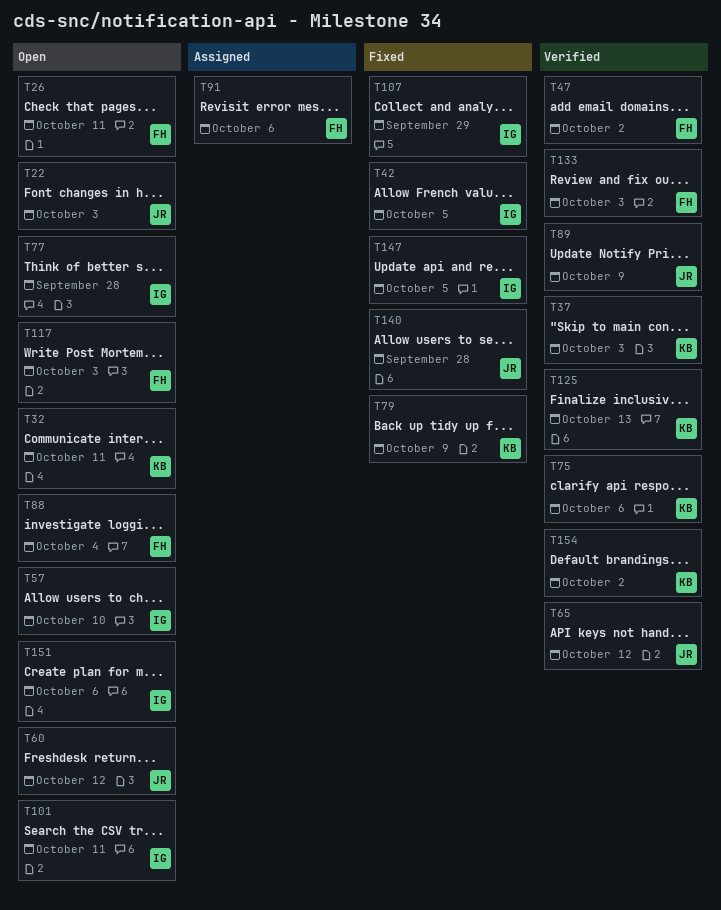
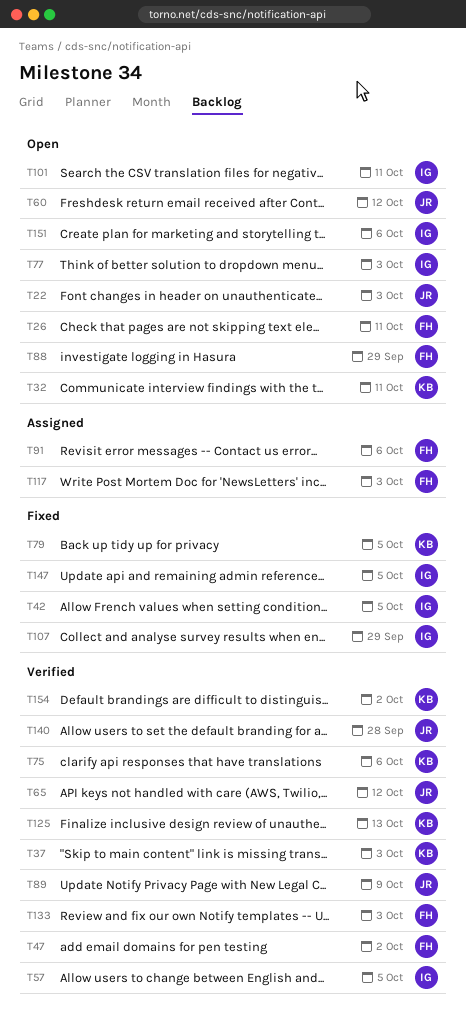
T57, status: Open -> Verified
T57, due: Oct 10 -> Oct 5
T77, due: Sep 28 -> Oct 3
T79, due: Oct 9 -> Oct 5
T88, due: Oct 4 -> Sep 29
T117, status: Open -> Assigned
T140, status: Fixed -> Verified

